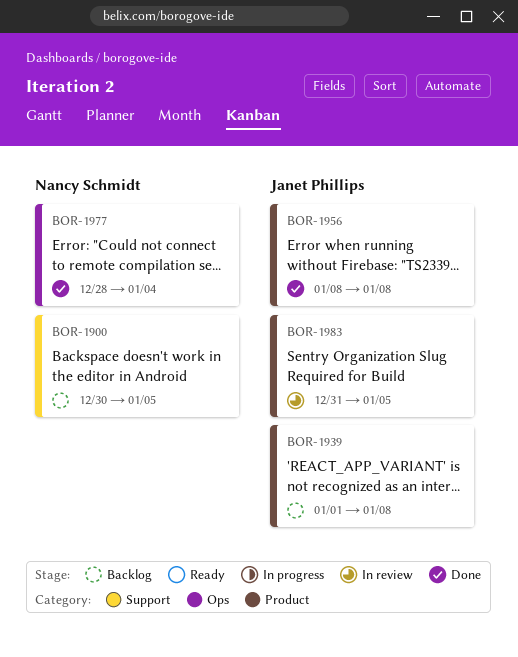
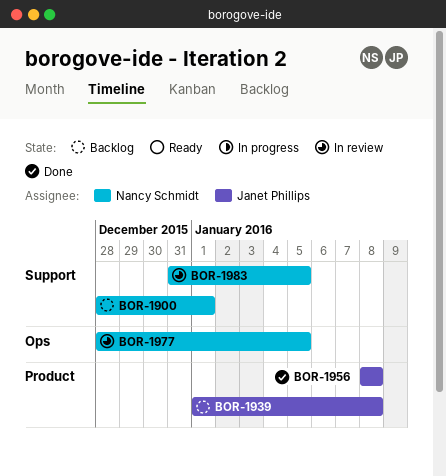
BOR-1900, start: Dec 30 -> Dec 28
BOR-1900, due: Jan 5 -> Jan 1
BOR-1977, status: Done -> In review
BOR-1977, due: Jan 4 -> Jan 5
BOR-1983, owner: Janet Phillips -> Nancy Schmidt
BOR-1983, label: Product -> Support

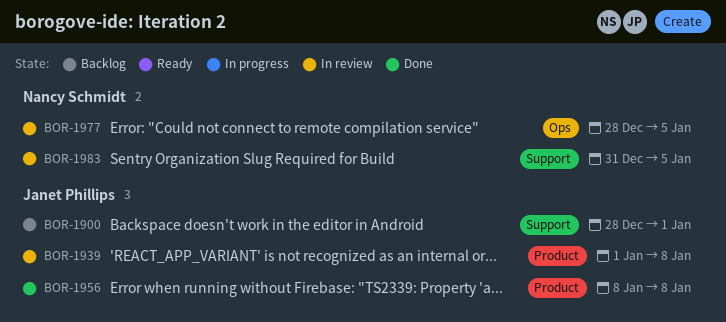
BOR-1900, owner: Nancy Schmidt -> Janet Phillips
BOR-1939, status: Backlog -> In review

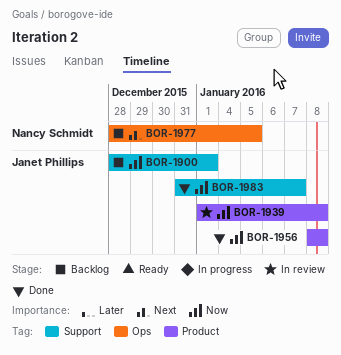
BOR-1977, status: In review -> Backlog
BOR-1983, status: In review -> Done
BOR-1983, owner: Nancy Schmidt -> Janet Phillips
BOR-1983, due: Jan 5 -> Jan 7

